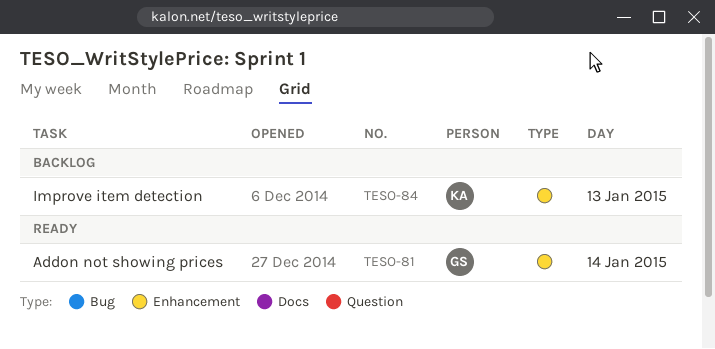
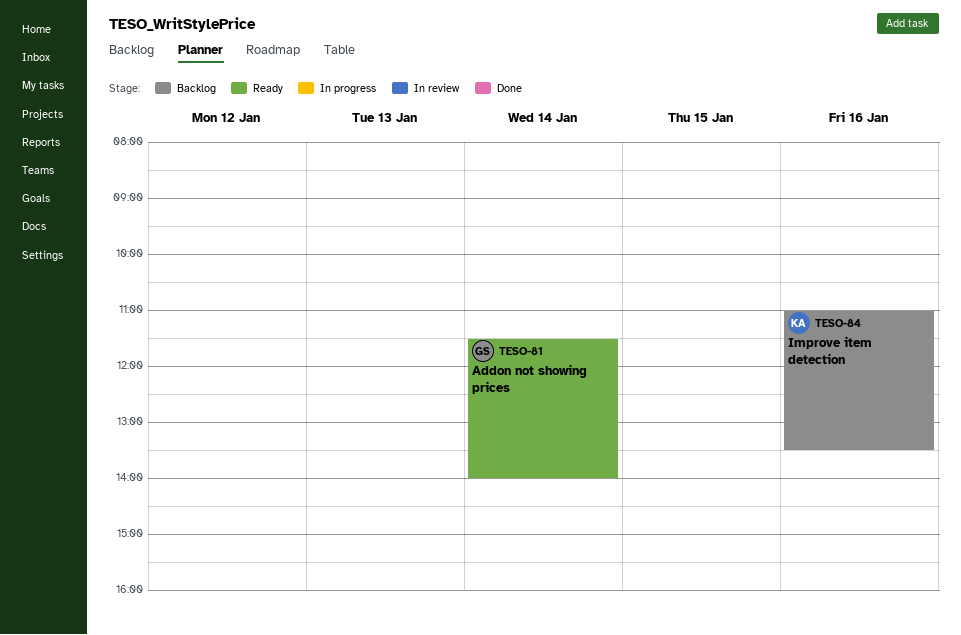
TESO-84, day: Jan 13 -> Jan 16

